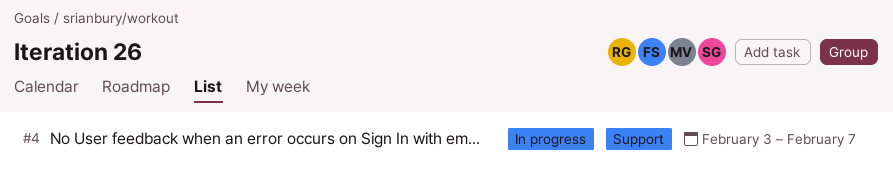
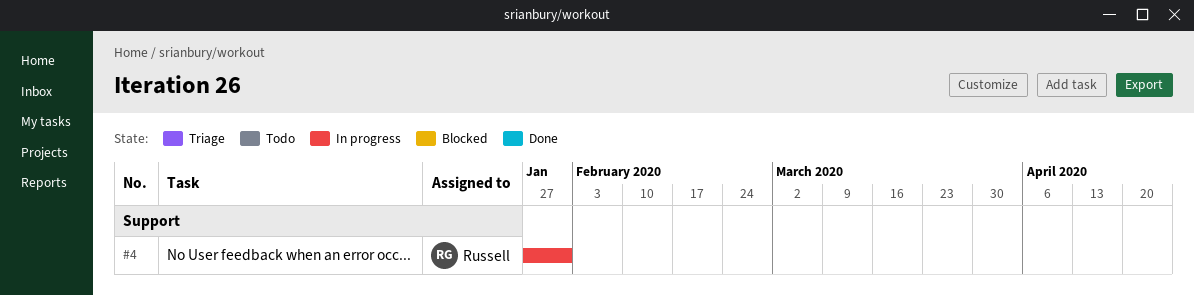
#4, start: Feb 3 -> Jan 27
#4, due: Feb 7 -> Jan 31

